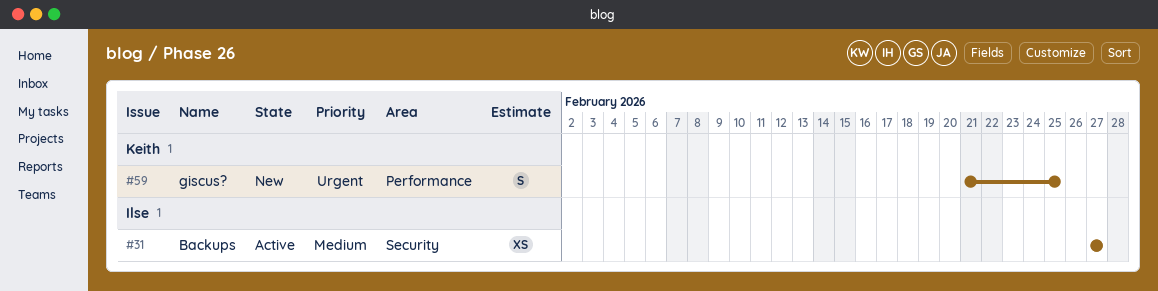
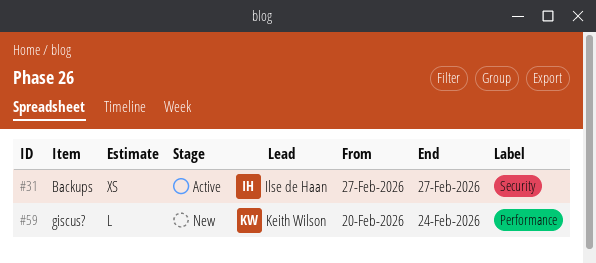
#59, estimate: S -> L
#59, start: Feb 21 -> Feb 20
#59, due: Feb 25 -> Feb 24

